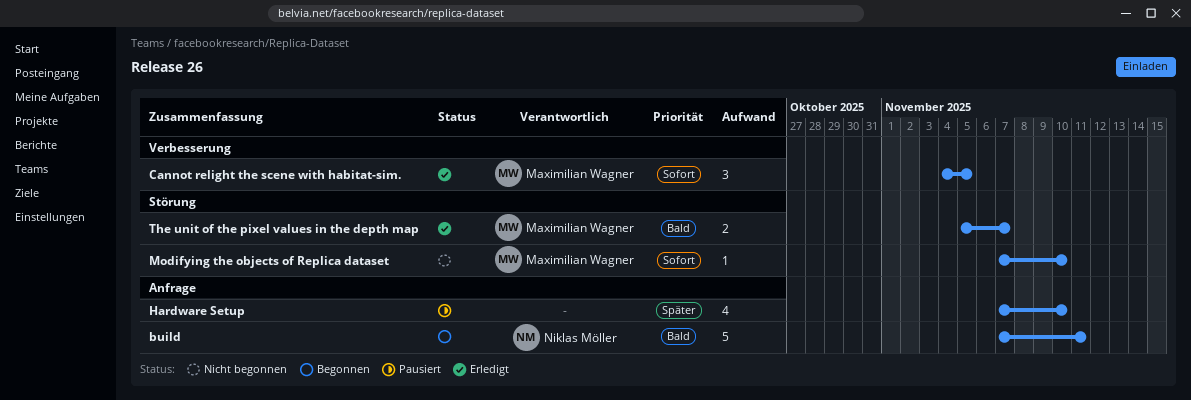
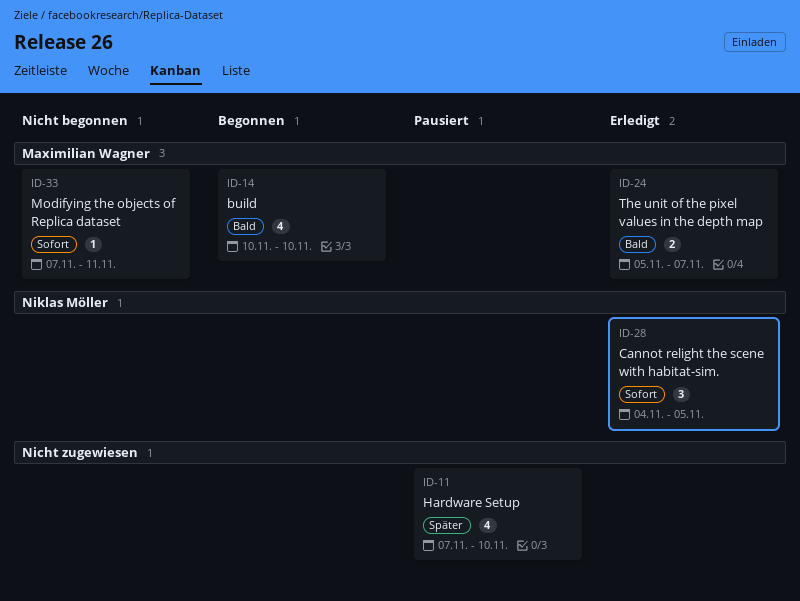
build, owner: Niklas Möller -> Maximilian Wagner
build, estimate: 5 -> 4
build, start: Nov 7 -> Nov 10
build, due: Nov 11 -> Nov 10
Cannot relight the scene with habitat-sim., owner: Maximilian Wagner -> Niklas Möller
Modifying the objects of Replica dataset, due: Nov 10 -> Nov 11

